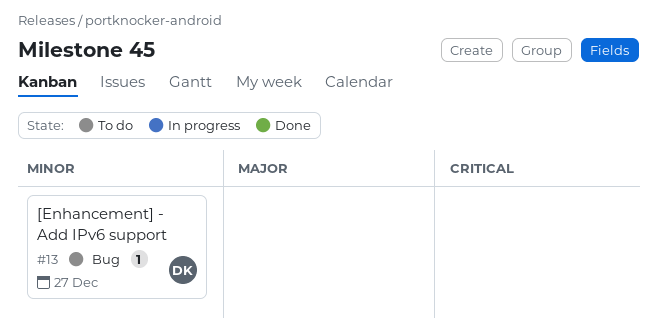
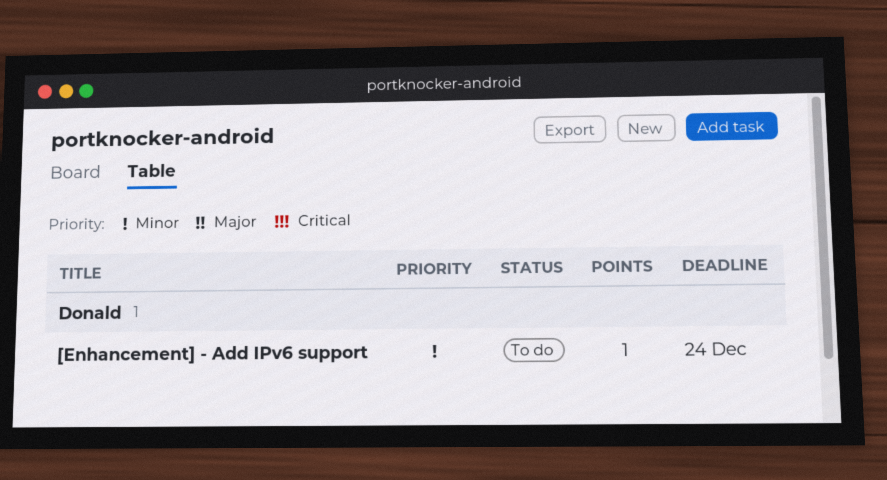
[Enhancement] - Add IPv6 support, due: Dec 27 -> Dec 24

